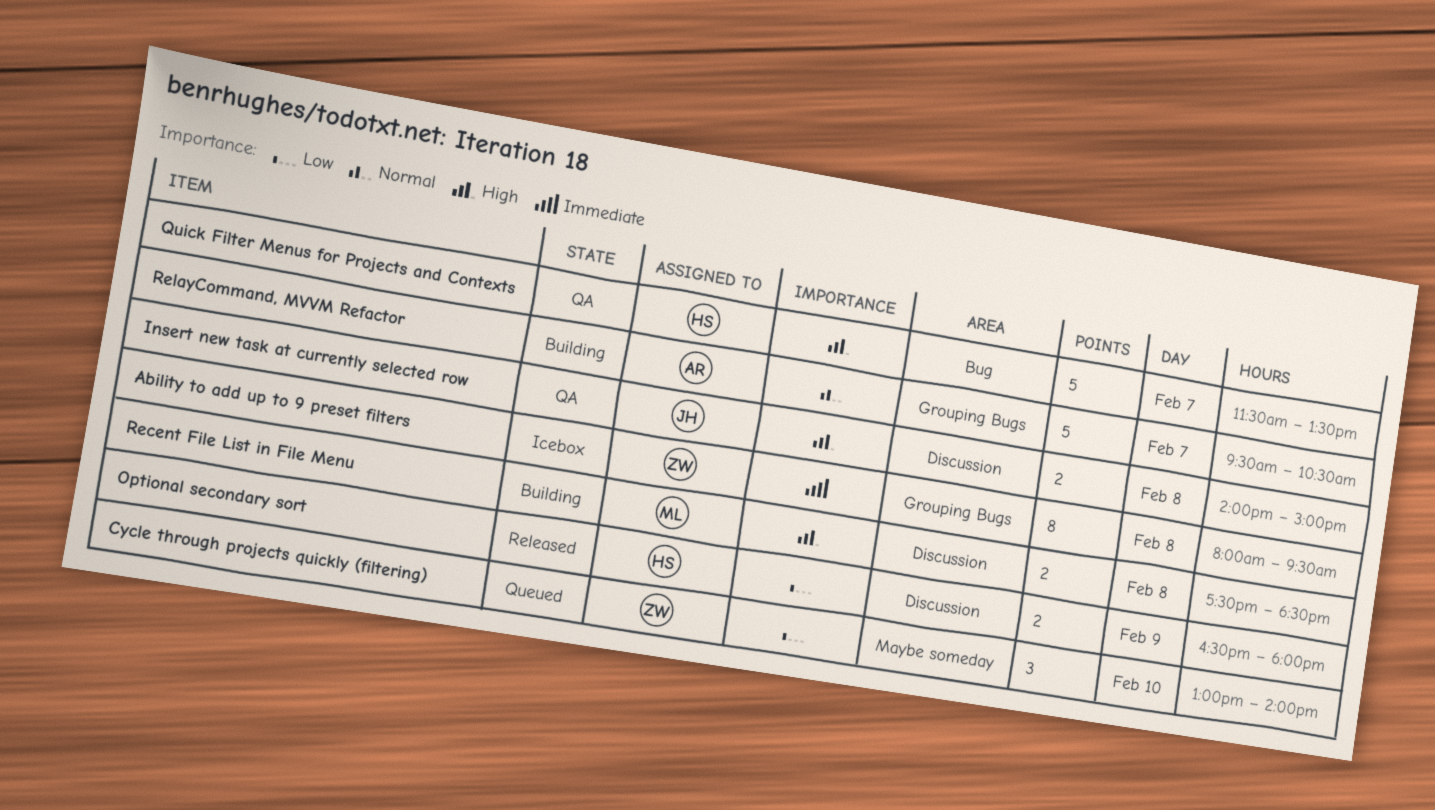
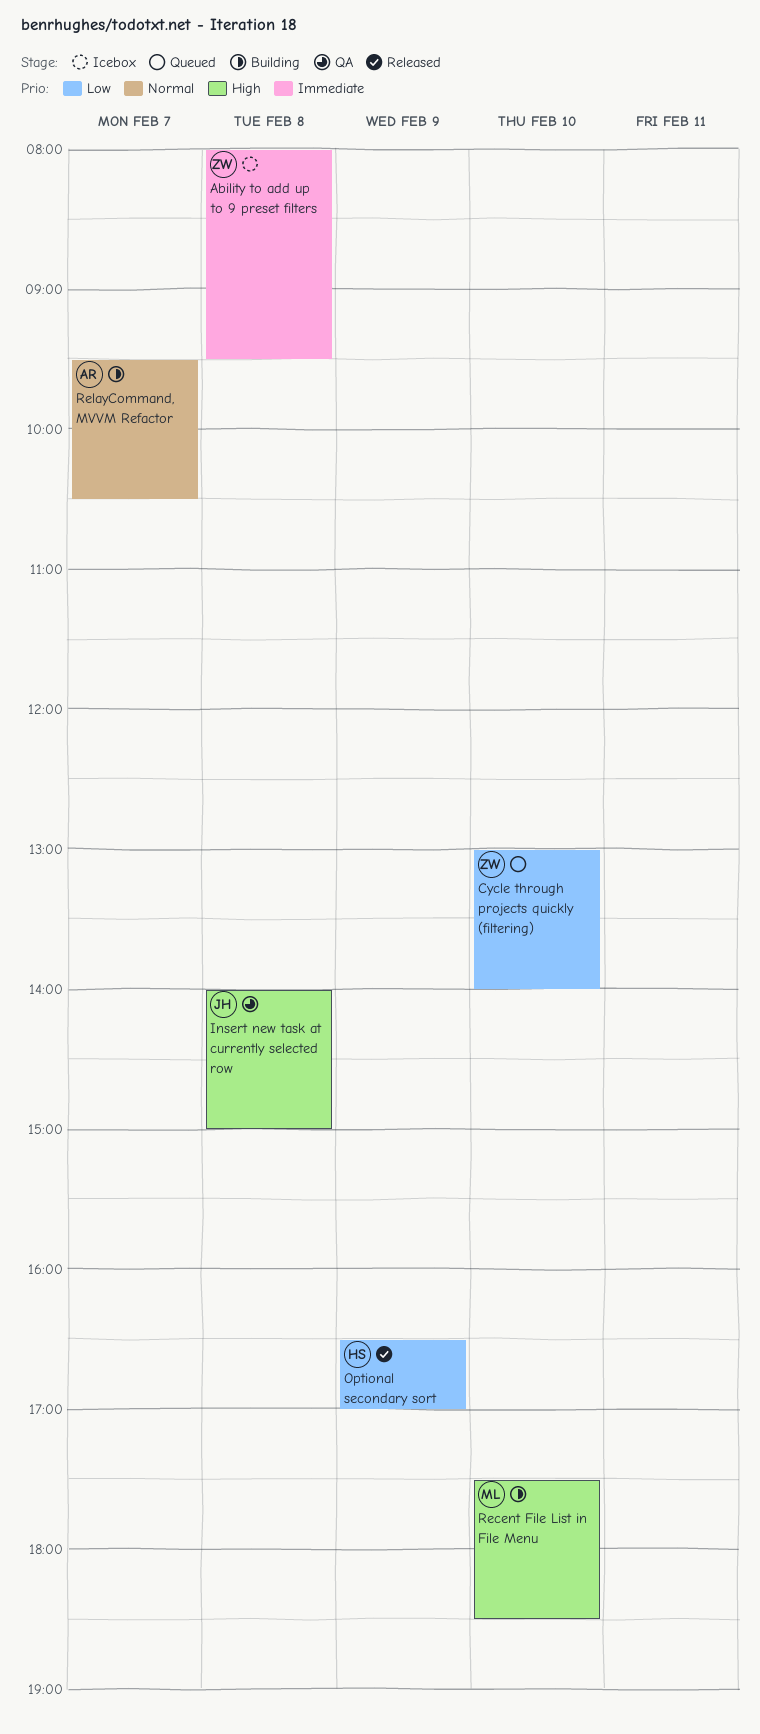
Optional secondary sort, ends: 18:00 -> 17:00
Quick Filter Menus for Projects and Contexts: present -> none
Recent File List in File Menu, day: Feb 8 -> Feb 10

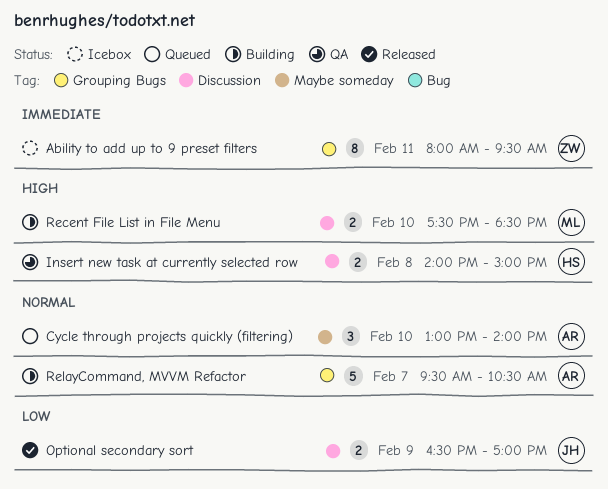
Ability to add up to 9 preset filters, day: Feb 8 -> Feb 11
Cycle through projects quickly (filtering), owner: ZW -> AR
Cycle through projects quickly (filtering), priority: Low -> Normal
Insert new task at currently selected row, owner: JH -> HS
Optional secondary sort, owner: HS -> JH

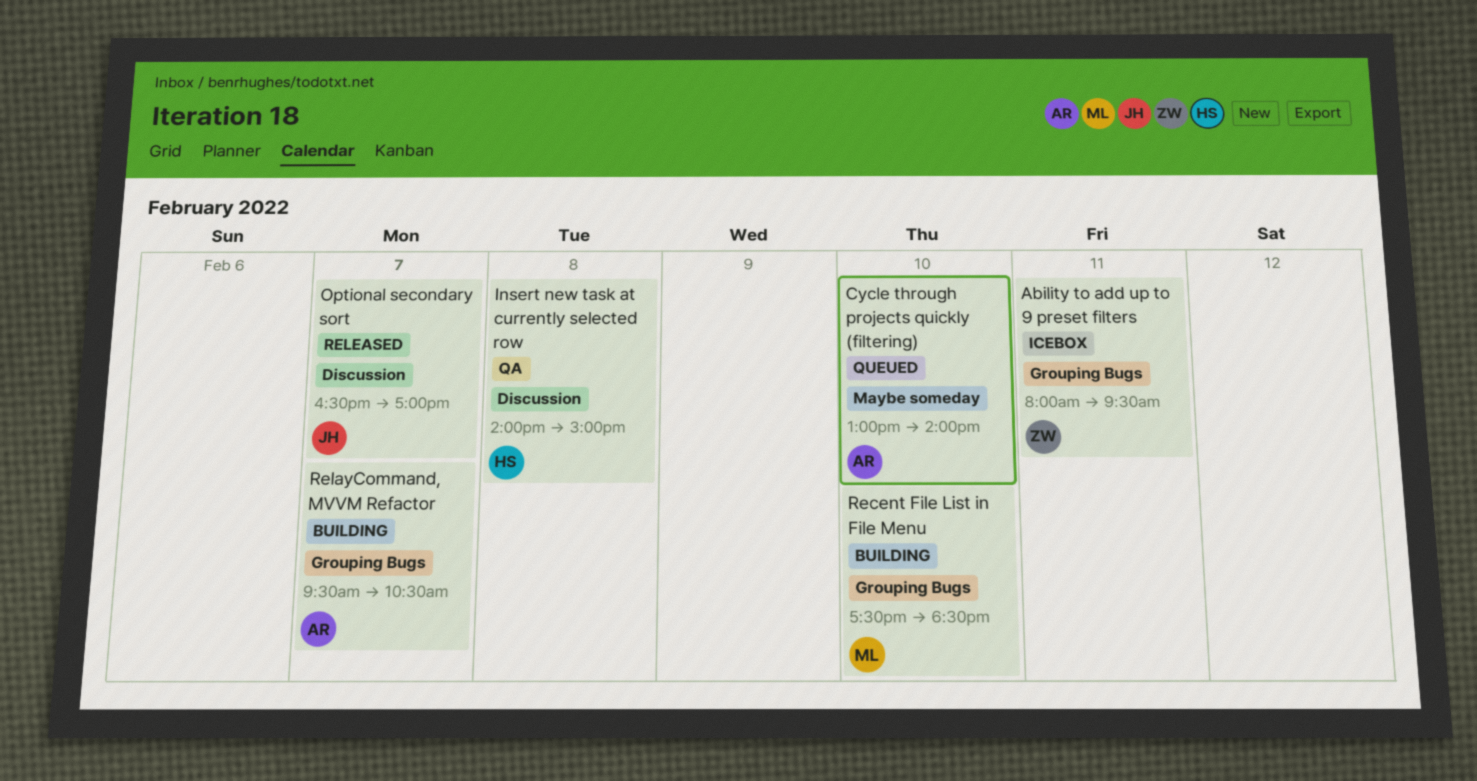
Optional secondary sort, day: Feb 9 -> Feb 7
Recent File List in File Menu, label: Discussion -> Grouping Bugs

